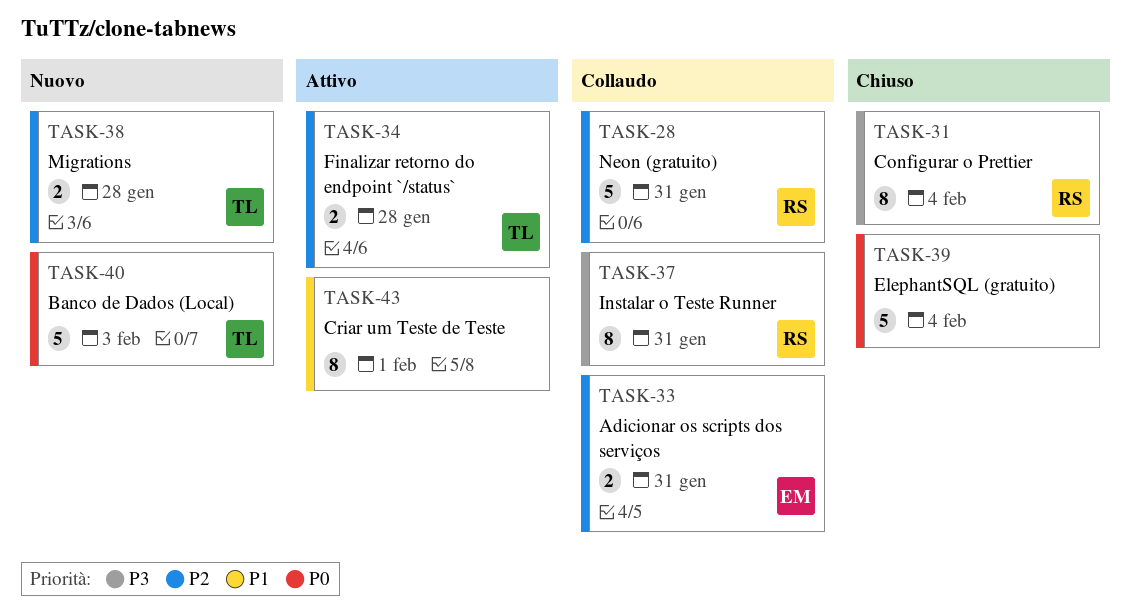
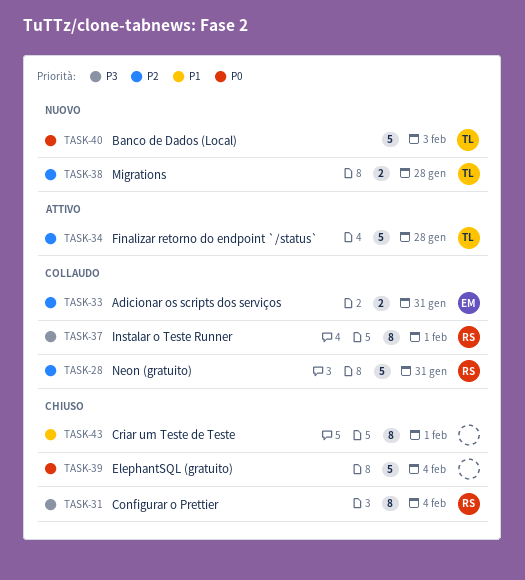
TASK-34, estimate: 2 -> 5
TASK-37, due: Jan 31 -> Feb 1
TASK-43, status: Attivo -> Chiuso

